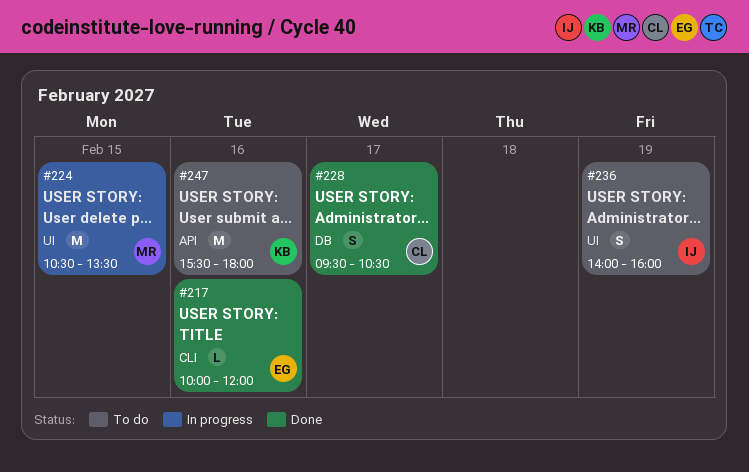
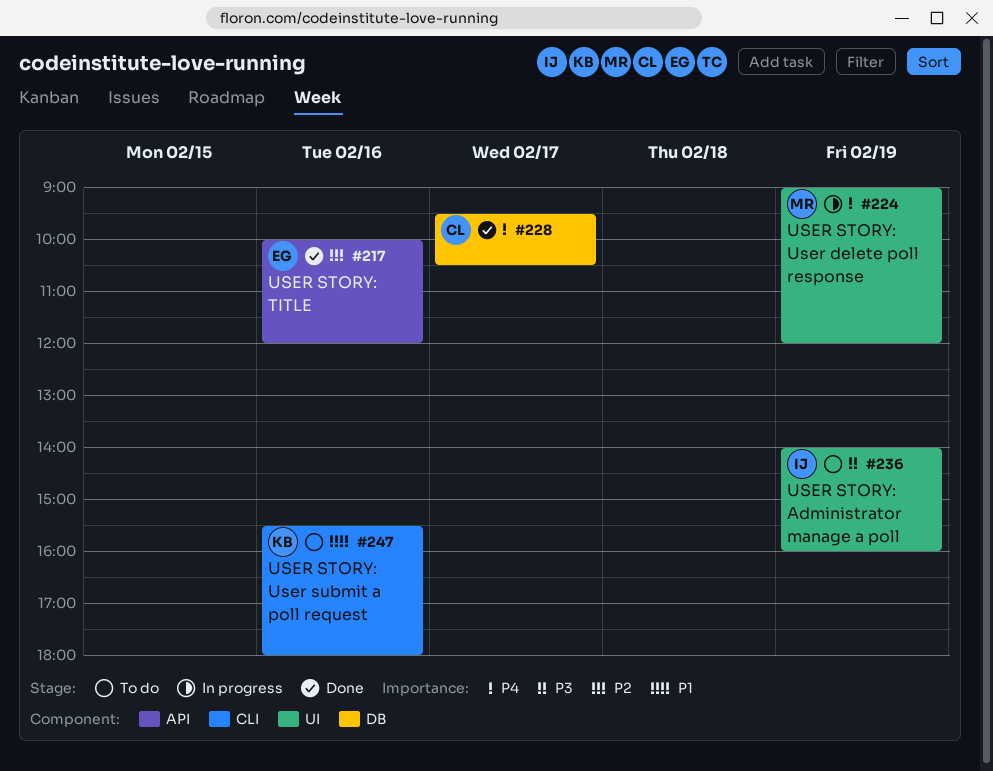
#217, label: CLI -> API
#224, day: Feb 15 -> Feb 19
#224, begins: 10:30 -> 09:00
#224, ends: 13:30 -> 12:00
#247, label: API -> CLI

